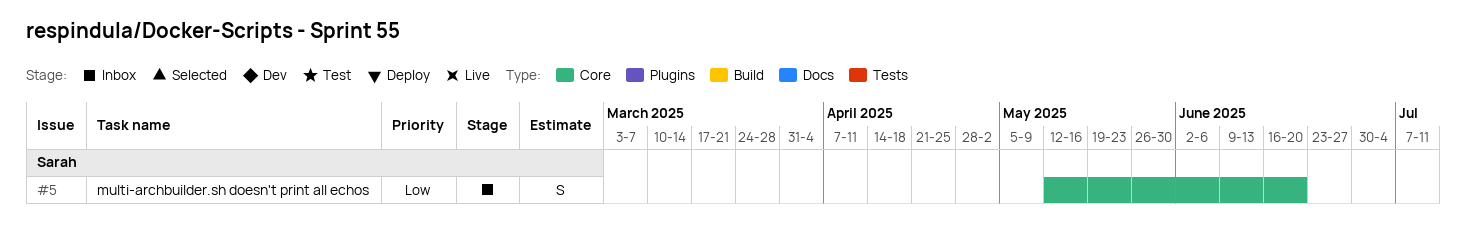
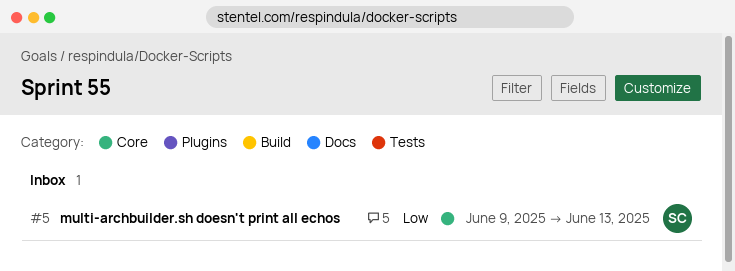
#5, start: May 12 -> Jun 9
#5, due: Jun 20 -> Jun 13

